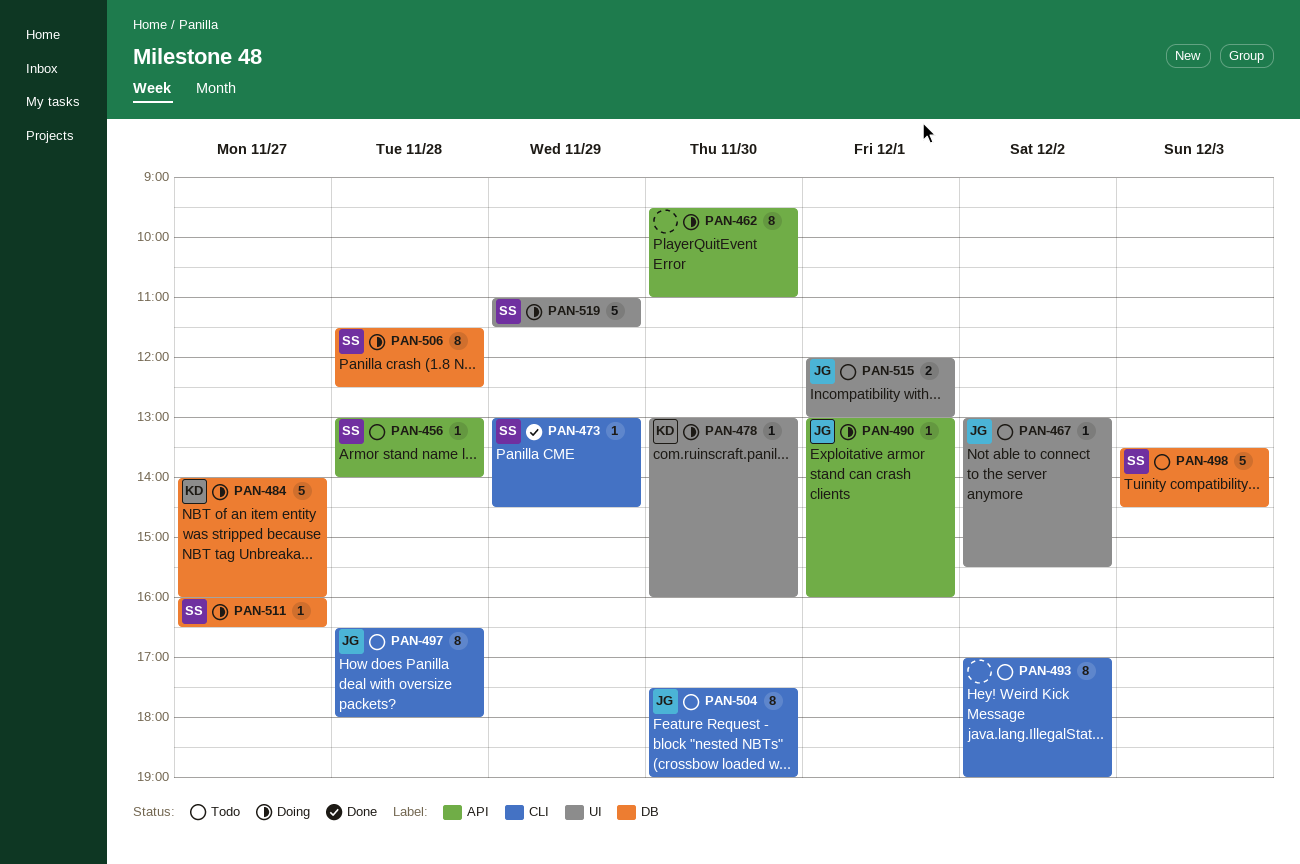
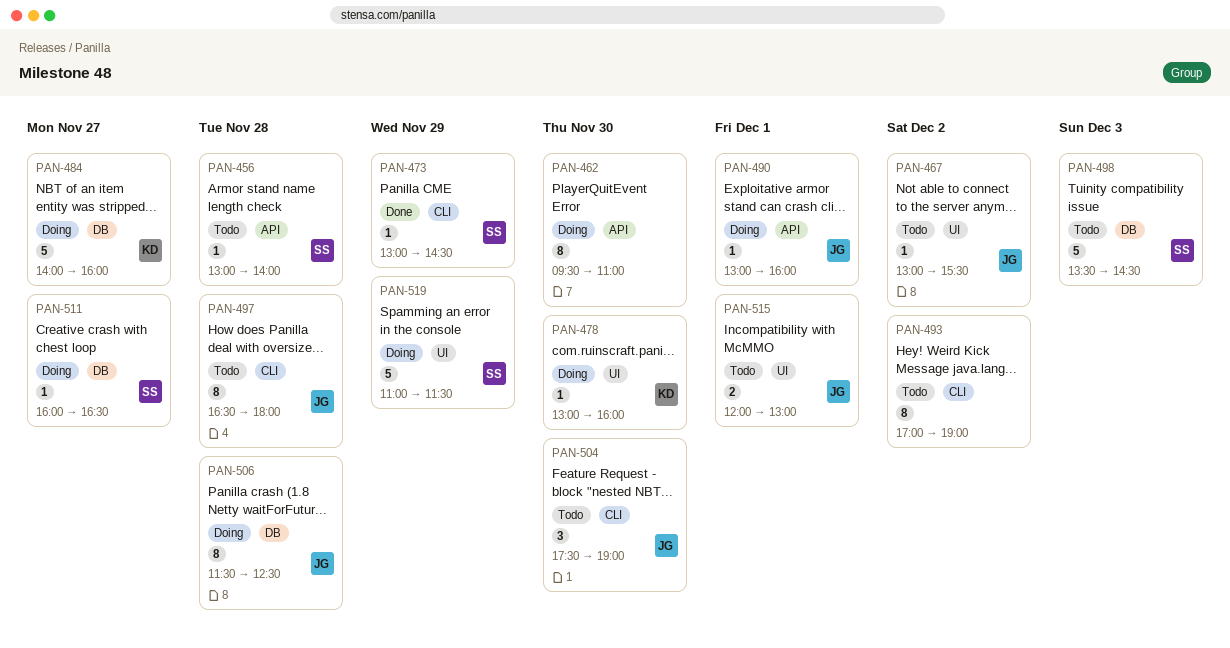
PAN-504, estimate: 8 -> 3
PAN-506, owner: SS -> JG

